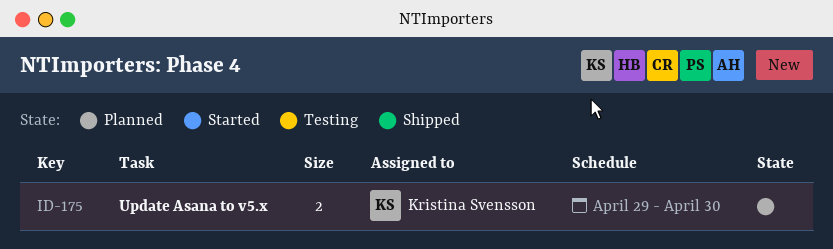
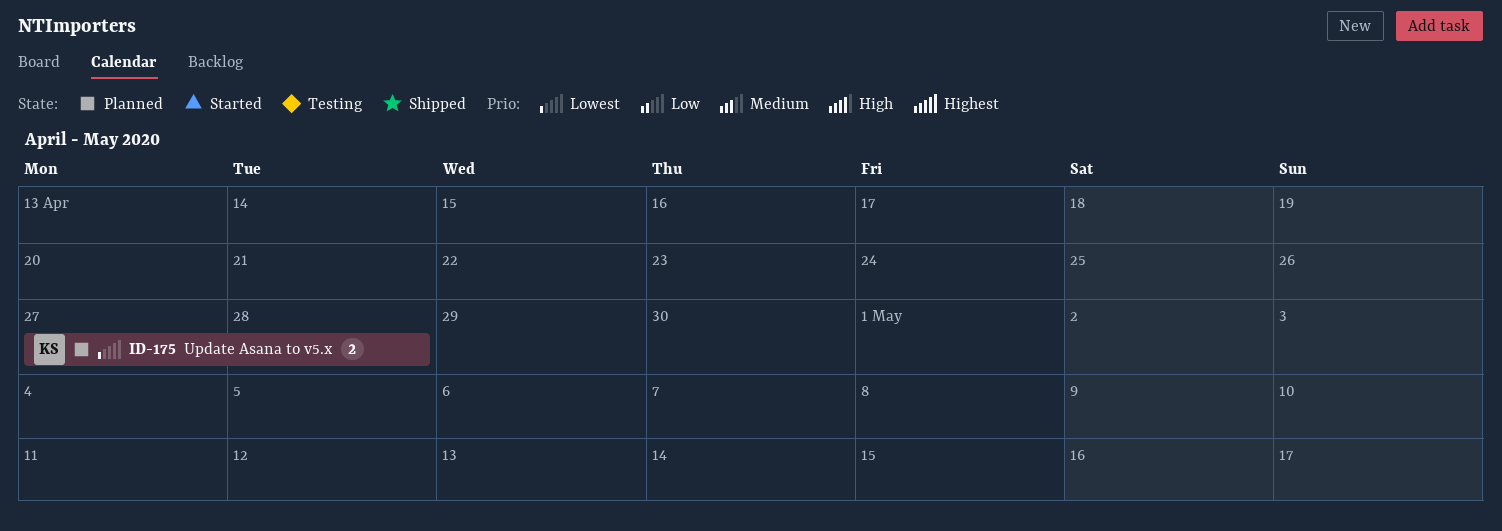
ID-175, start: Apr 29 -> Apr 27
ID-175, due: Apr 30 -> Apr 28

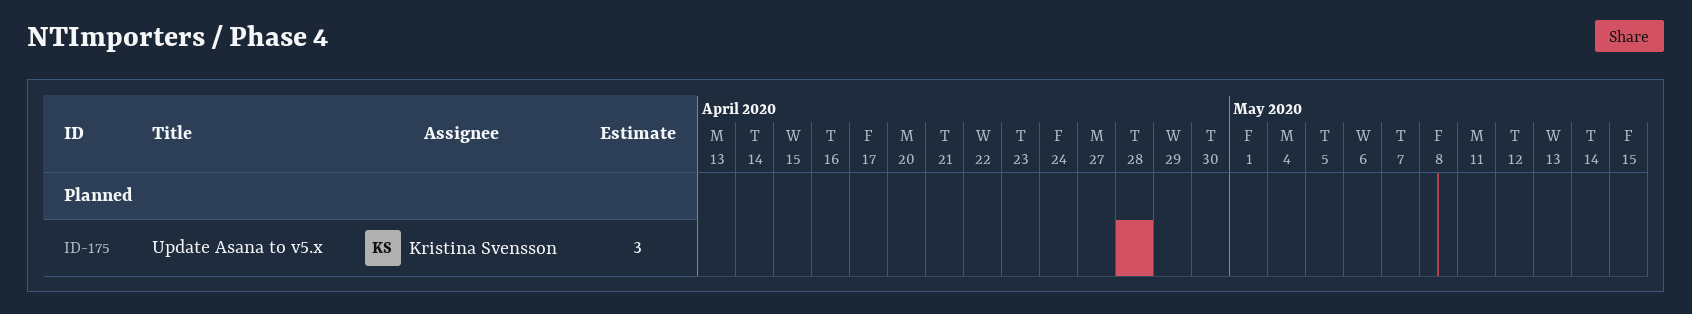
ID-175, estimate: 2 -> 3
ID-175, start: Apr 27 -> Apr 28

